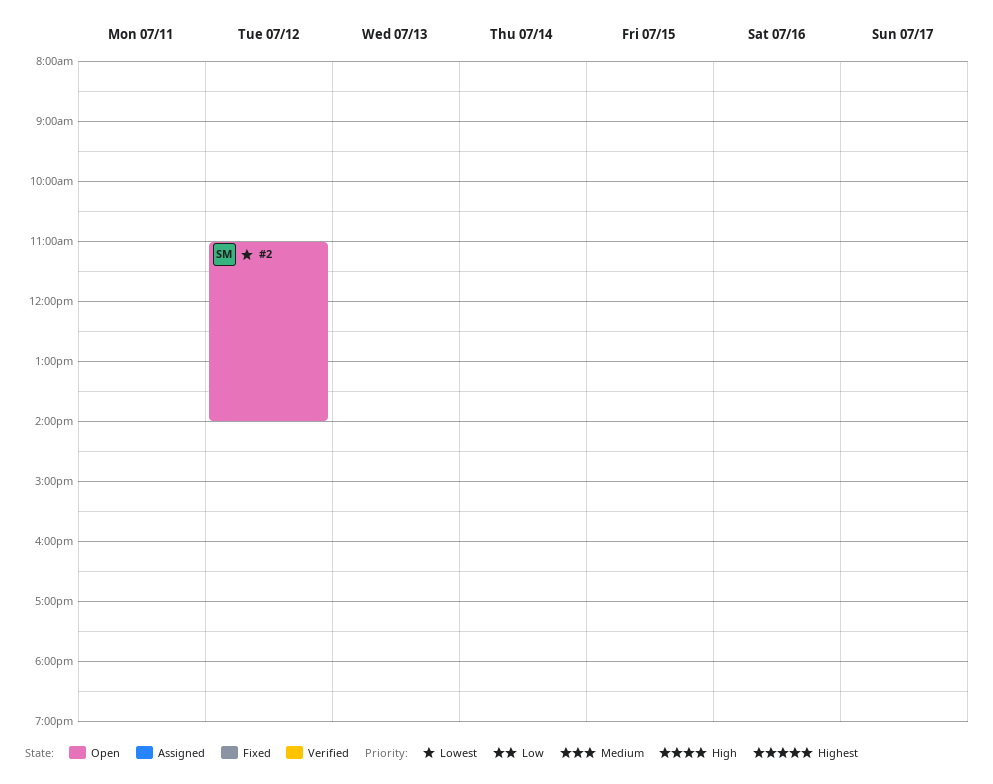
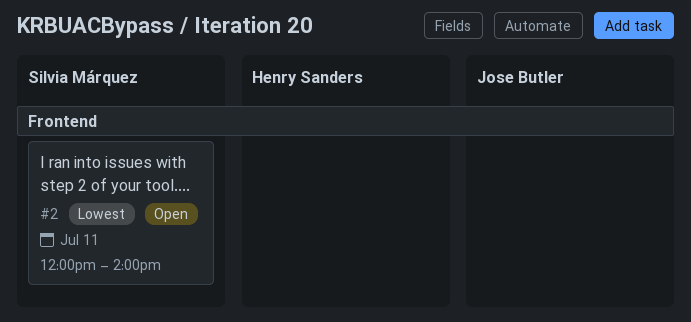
#2, day: Jul 12 -> Jul 11
#2, begins: 11:00 -> 12:00

